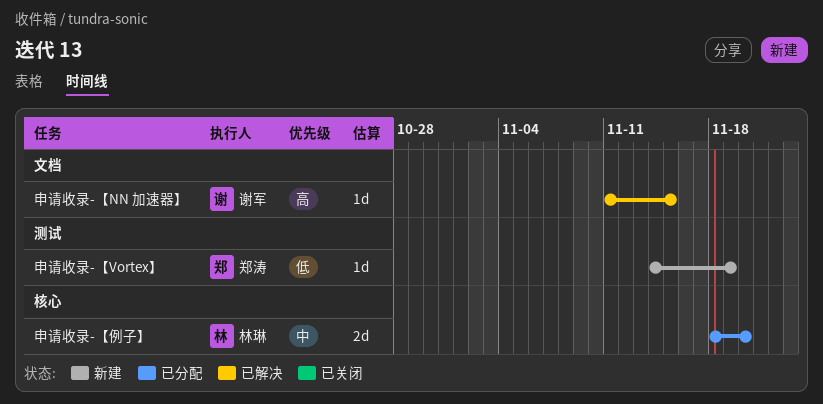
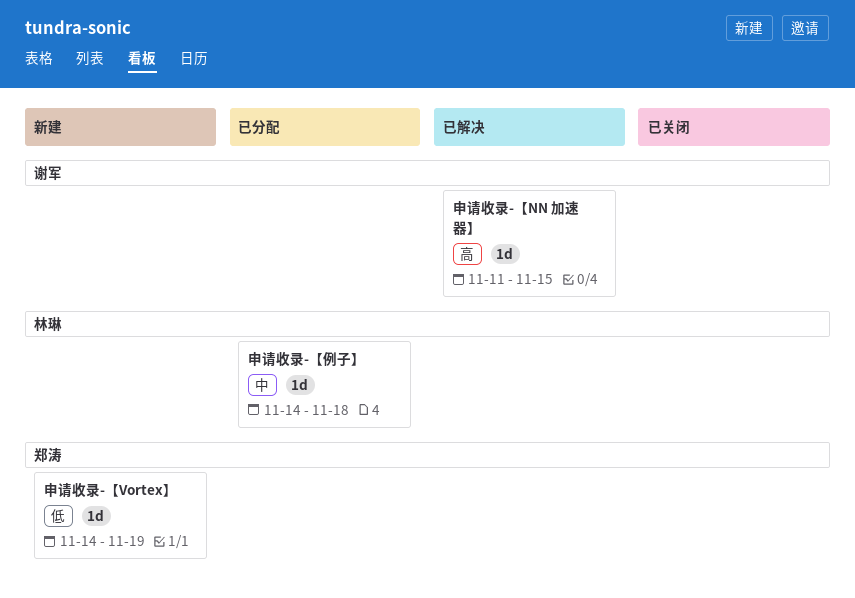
申请收录-【例子】, estimate: 2d -> 1d
申请收录-【例子】, start: Nov 18 -> Nov 14
申请收录-【例子】, due: Nov 20 -> Nov 18

